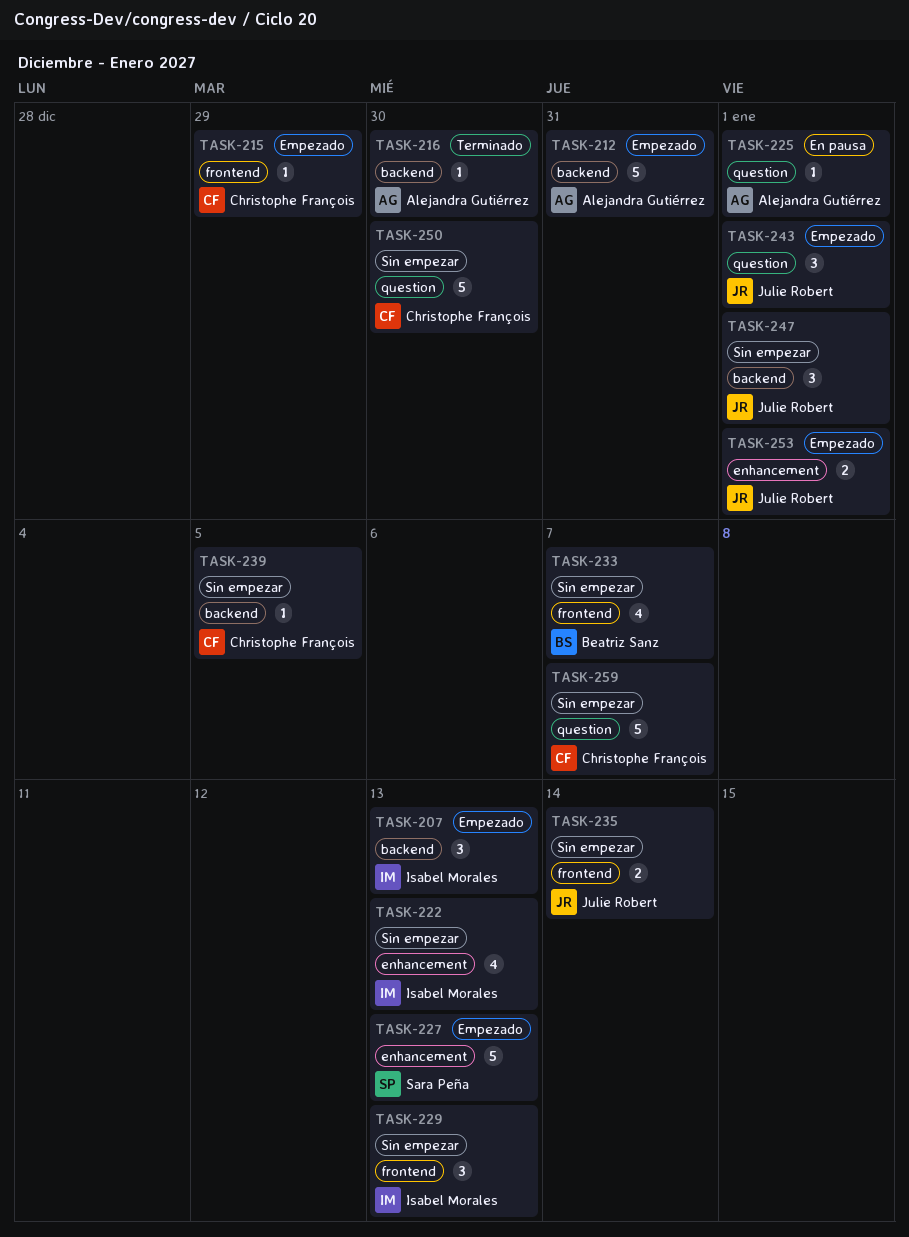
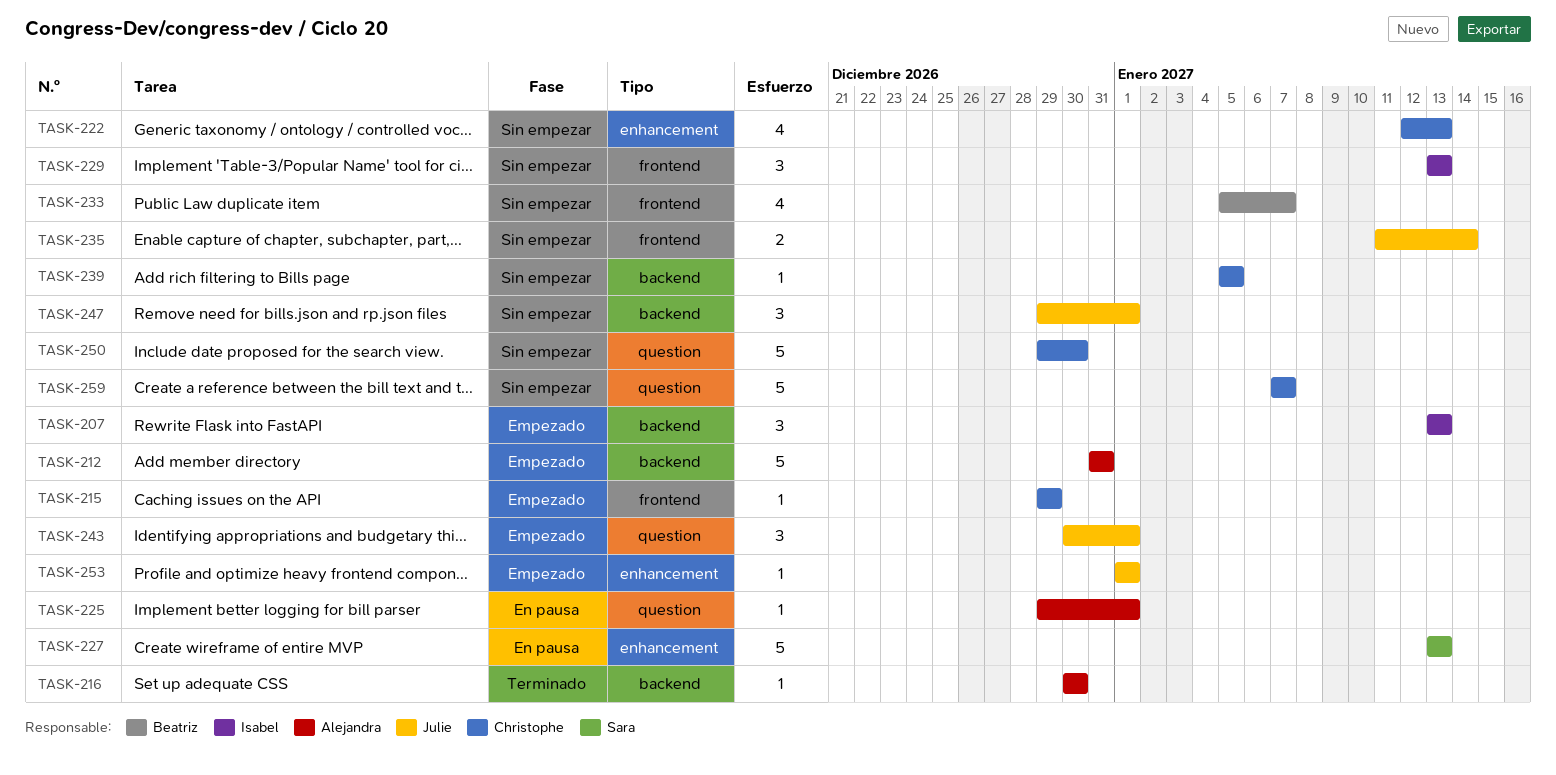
TASK-222, owner: Isabel Morales -> Christophe François
TASK-227, status: Empezado -> En pausa
TASK-253, estimate: 2 -> 1

